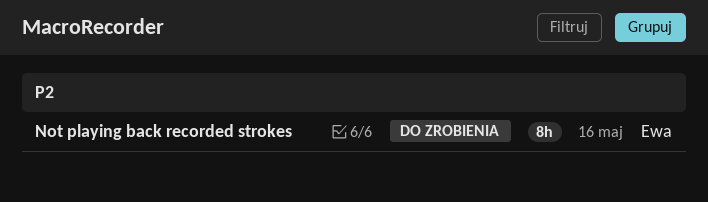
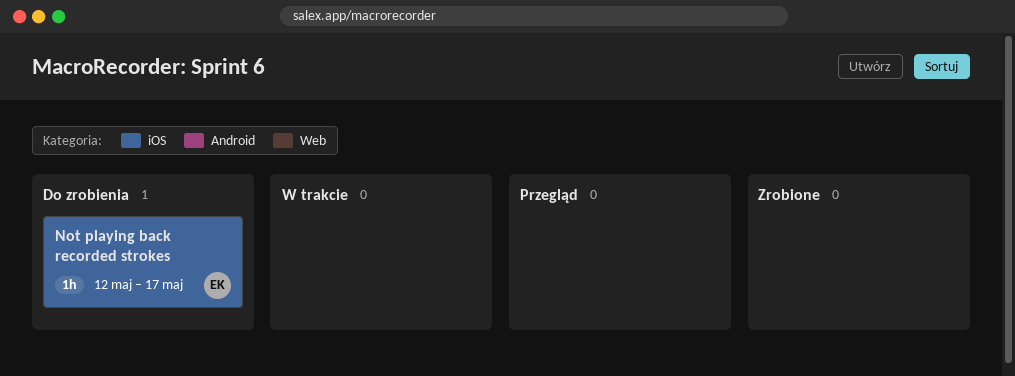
Not playing back recorded strokes, estimate: 8h -> 1h
Not playing back recorded strokes, due: May 16 -> May 17

